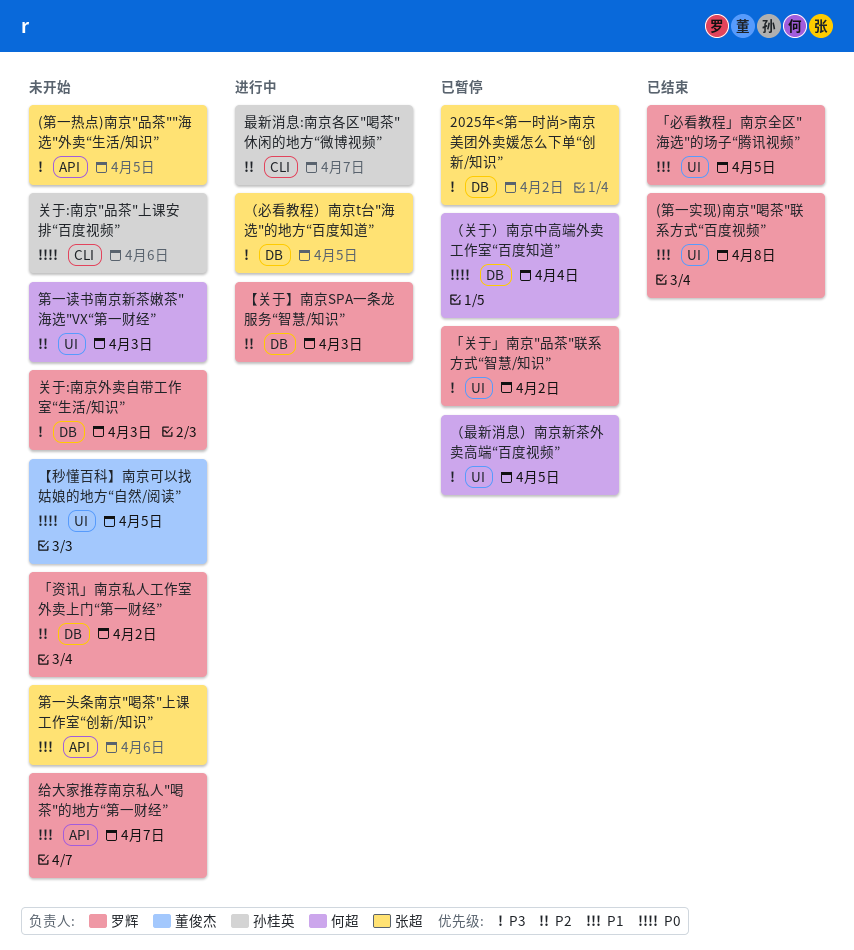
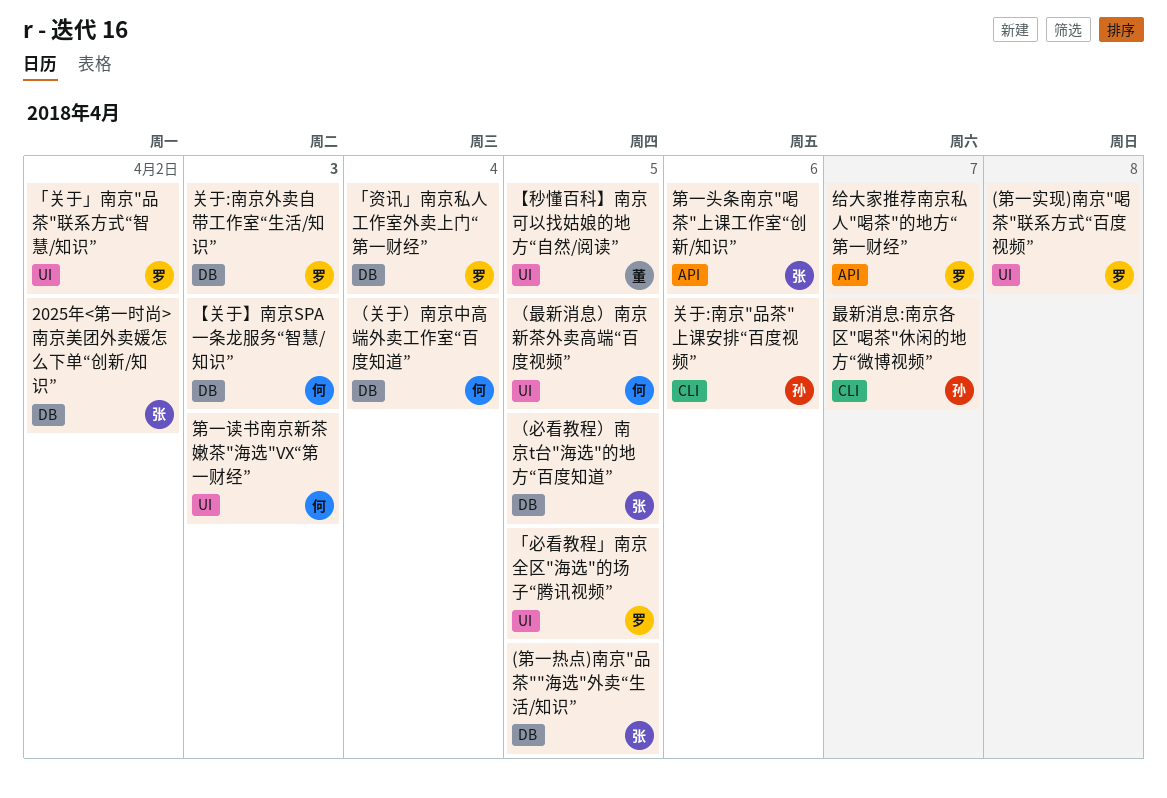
(第一热点)南京"品茶""海选"外卖“生活/知识”, label: API -> DB
「资讯」南京私人工作室外卖上门“第一财经”, due: Apr 2 -> Apr 4
【关于】南京SPA一条龙服务“智慧/知识”, owner: 罗辉 -> 何超

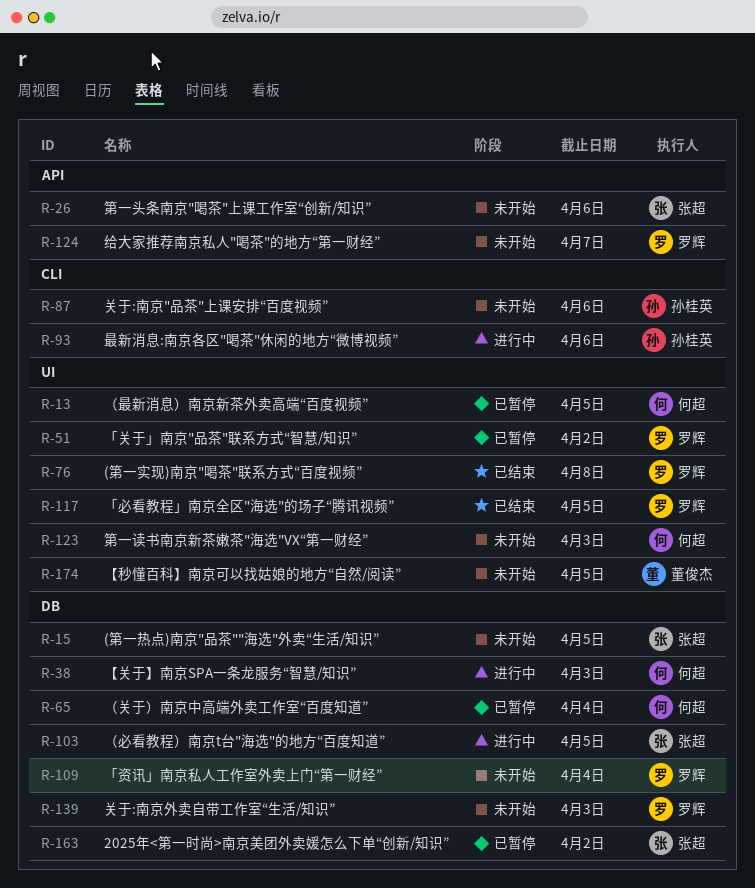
最新消息:南京各区"喝茶"休闲的地方“微博视频”, due: Apr 7 -> Apr 6

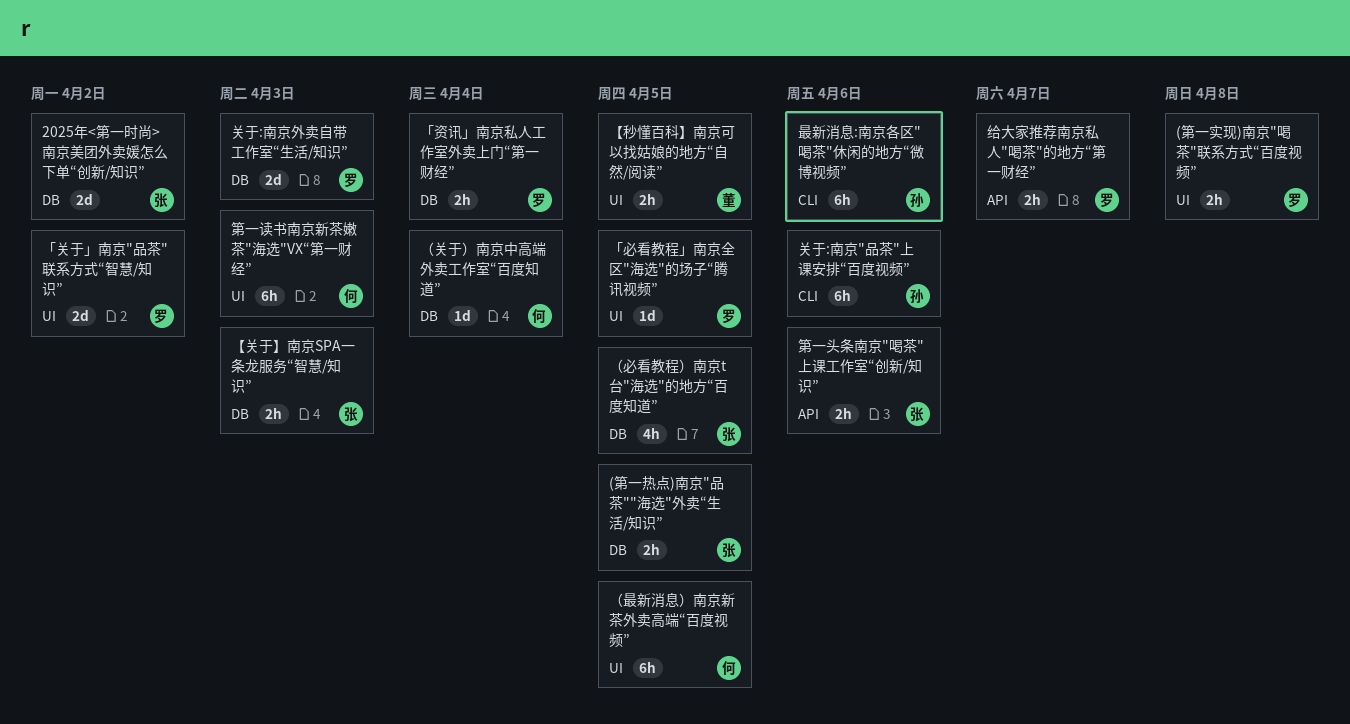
【关于】南京SPA一条龙服务“智慧/知识”, owner: 何超 -> 张超

